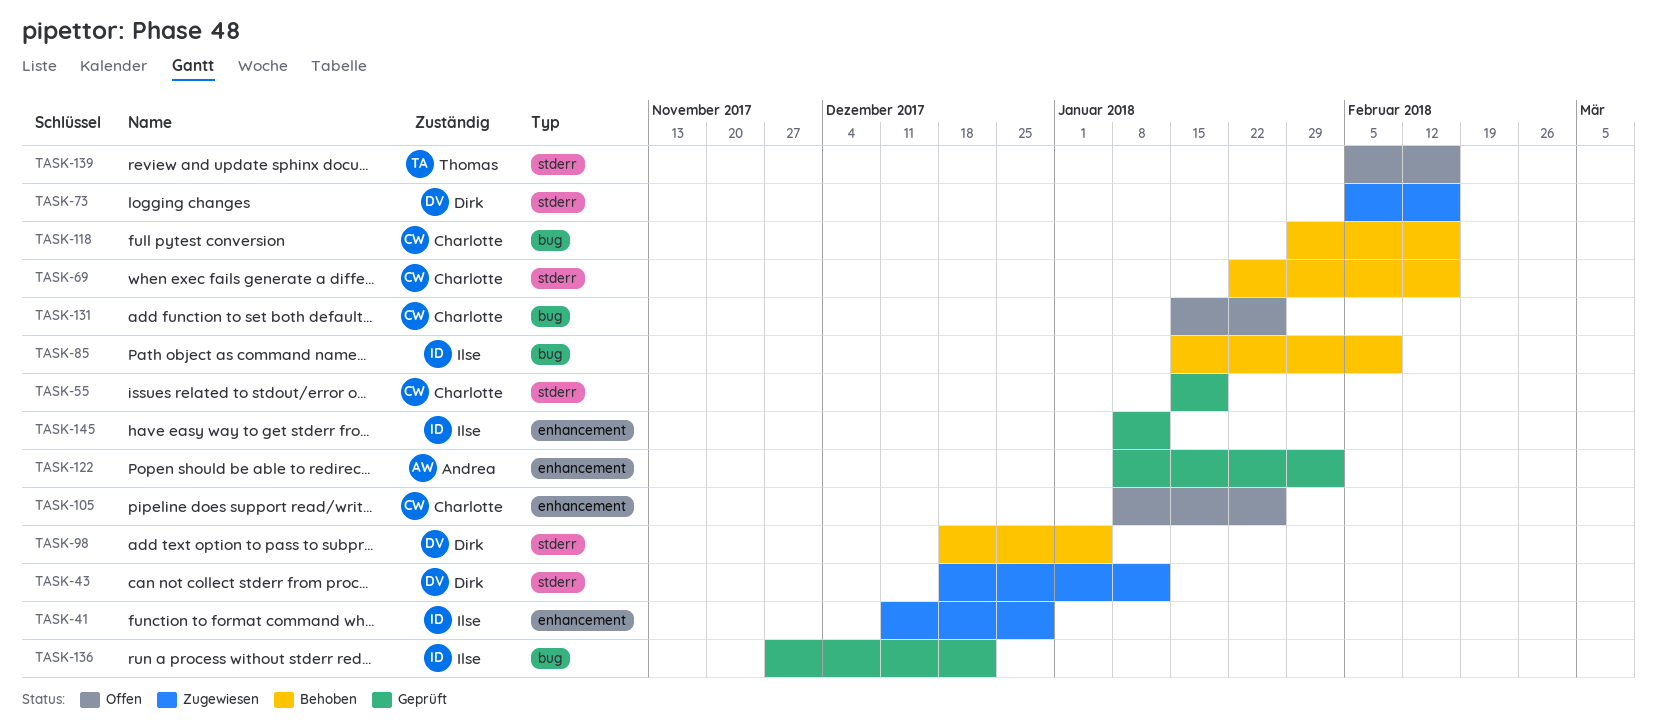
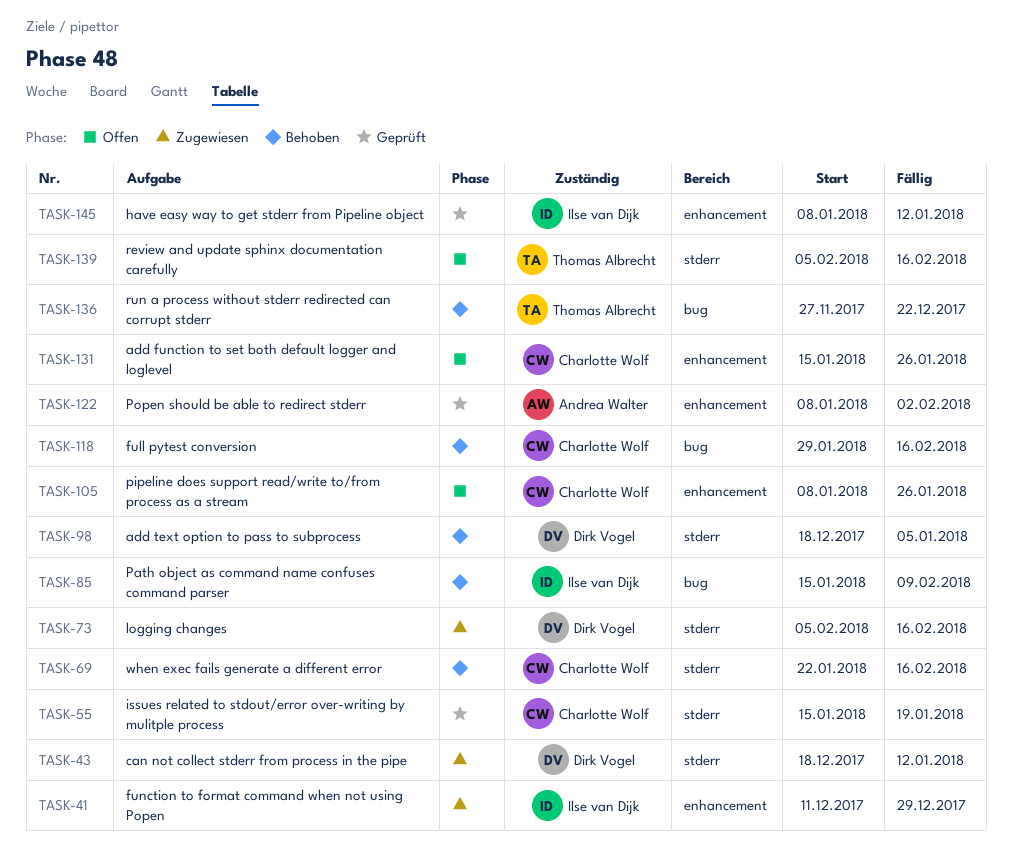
TASK-131, label: bug -> enhancement
TASK-136, status: Geprüft -> Behoben
TASK-136, owner: Ilse van Dijk -> Thomas Albrecht

